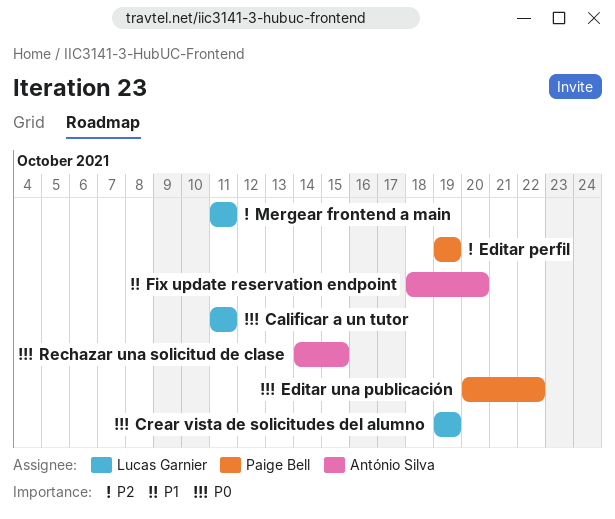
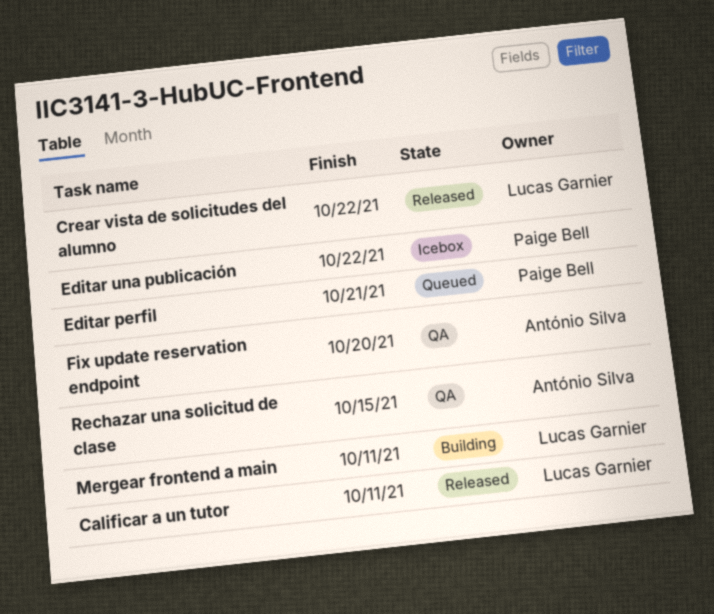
Crear vista de solicitudes del alumno, due: Oct 19 -> Oct 22
Editar perfil, due: Oct 19 -> Oct 21

